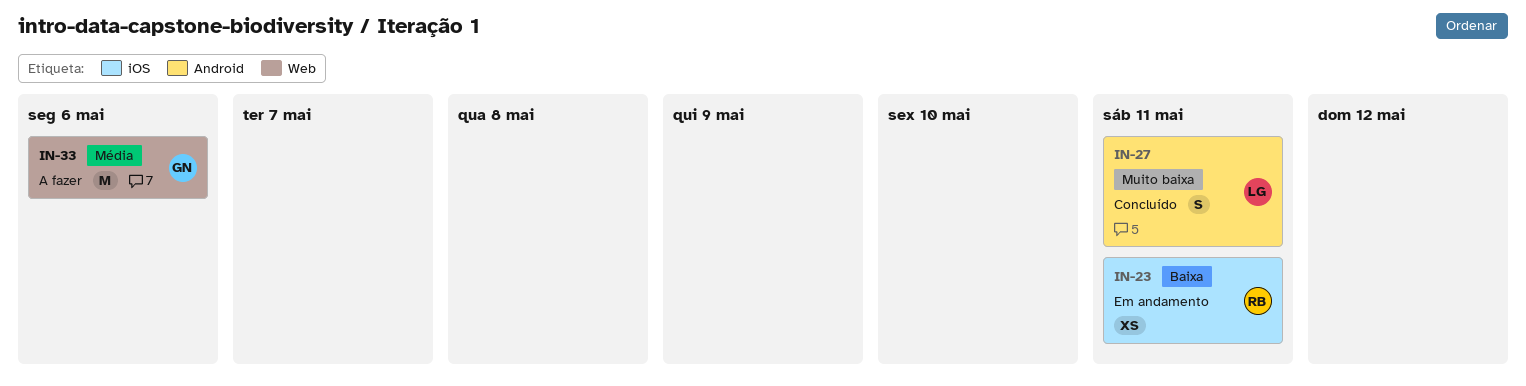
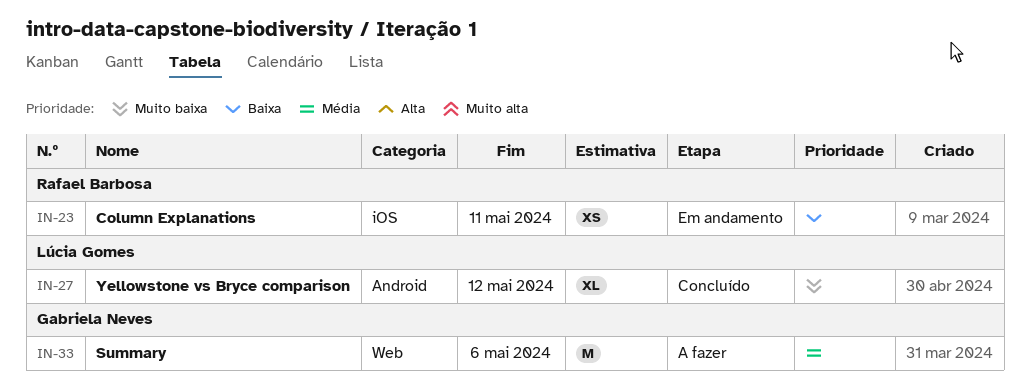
IN-27, estimate: S -> XL
IN-27, due: May 11 -> May 12

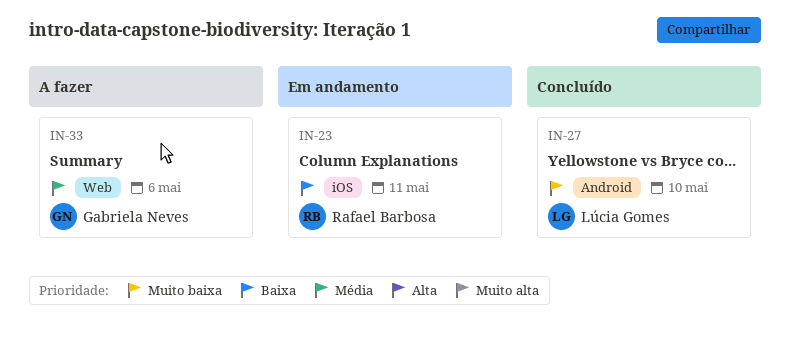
IN-27, due: May 12 -> May 10

